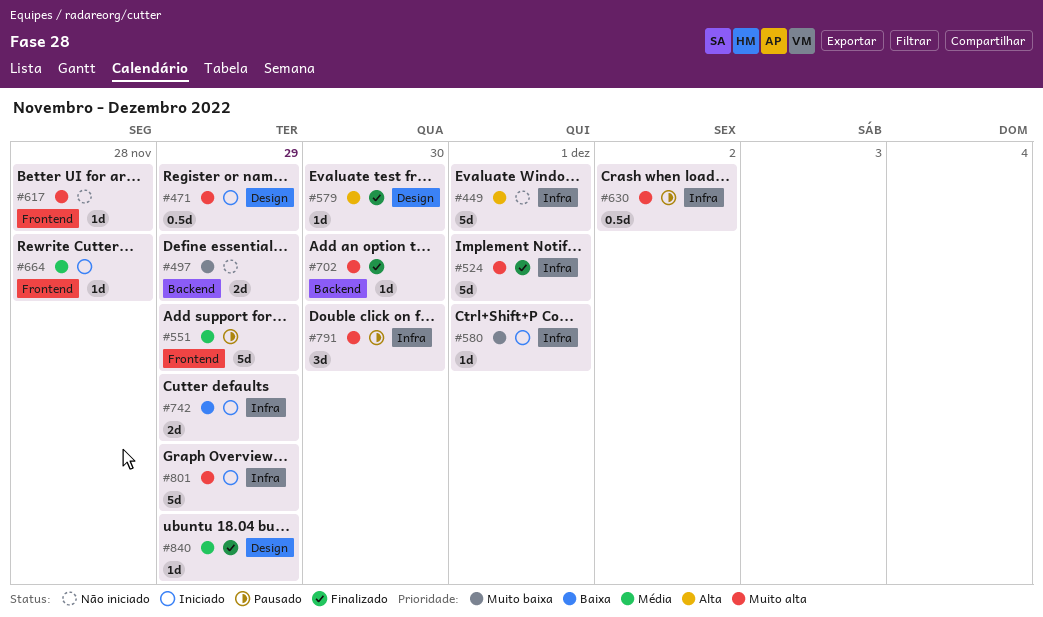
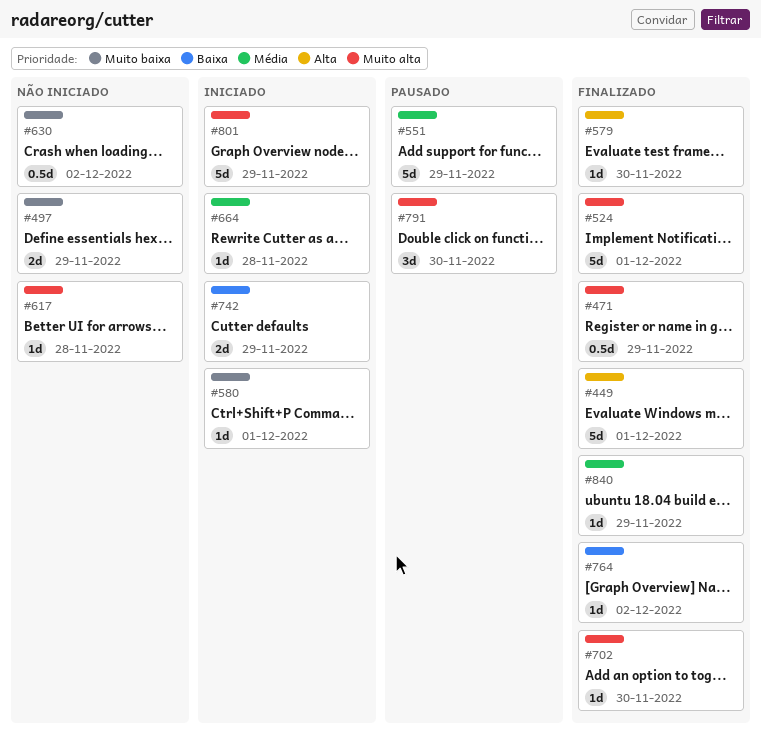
#449, status: Não iniciado -> Finalizado
#471, status: Iniciado -> Finalizado
#630, status: Pausado -> Não iniciado
#630, priority: Muito alta -> Muito baixa
#764: none -> present

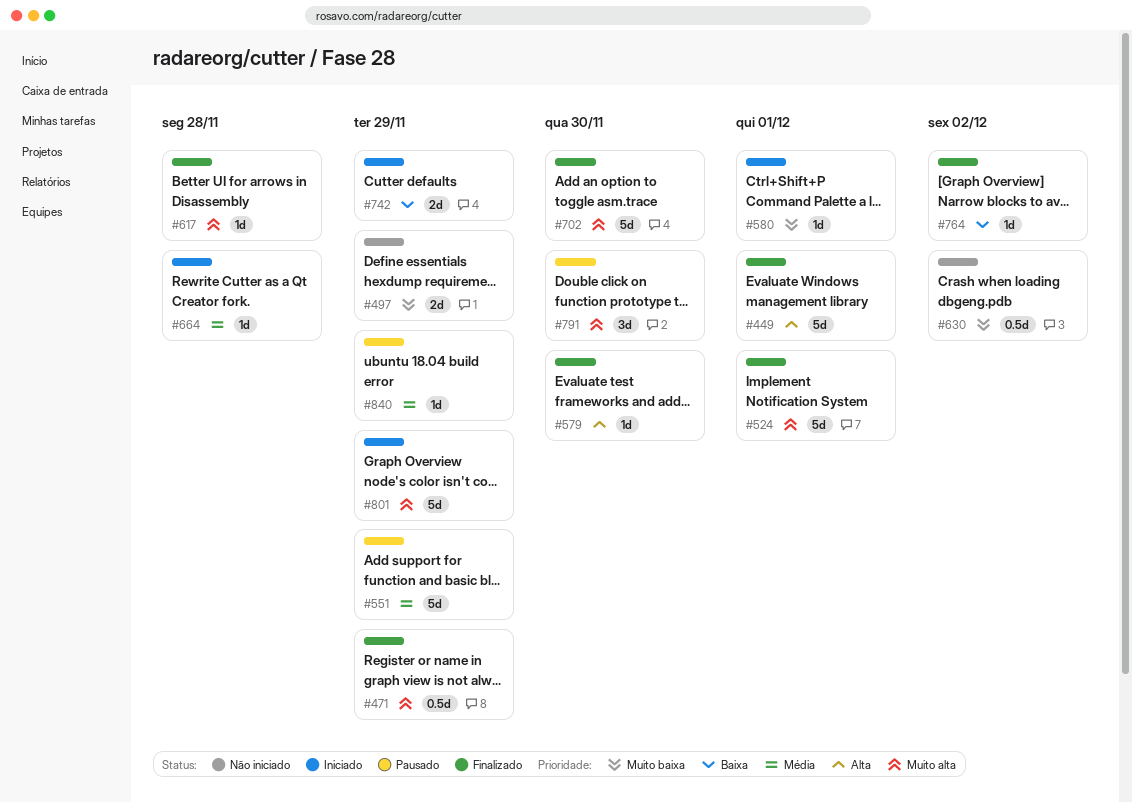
#617, status: Não iniciado -> Finalizado
#702, estimate: 1d -> 5d
#840, status: Finalizado -> Pausado

